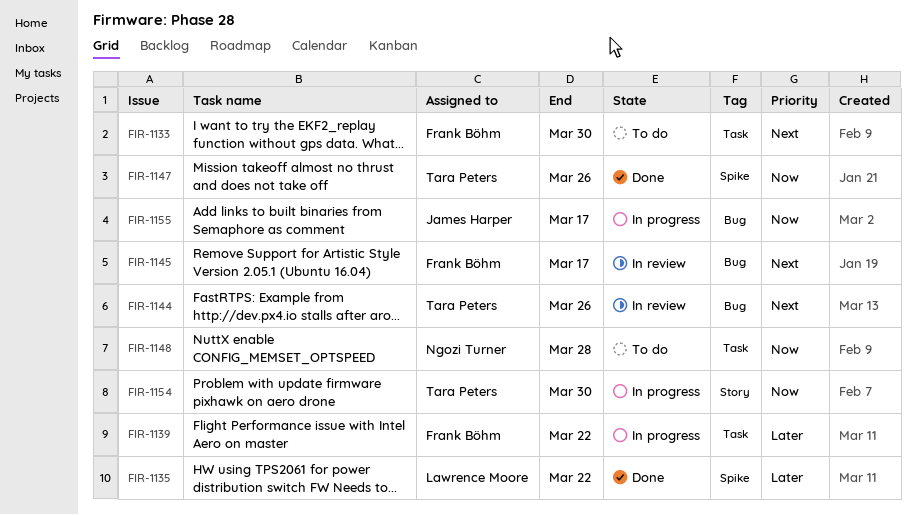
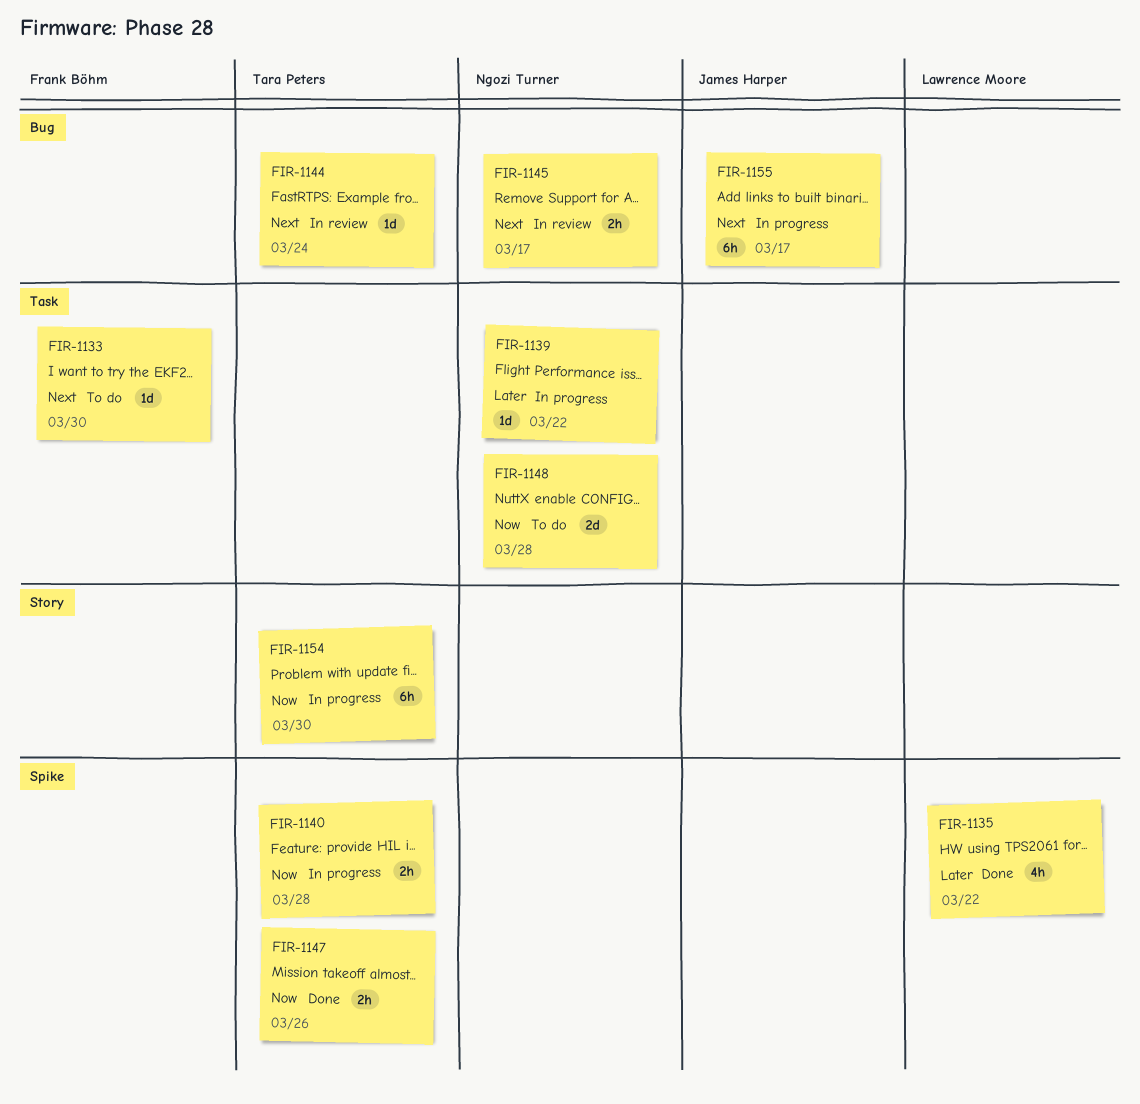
FIR-1139, owner: Frank Böhm -> Ngozi Turner
FIR-1140: none -> present
FIR-1144, due: Mar 26 -> Mar 24
FIR-1145, owner: Frank Böhm -> Ngozi Turner
FIR-1155, priority: Now -> Next

